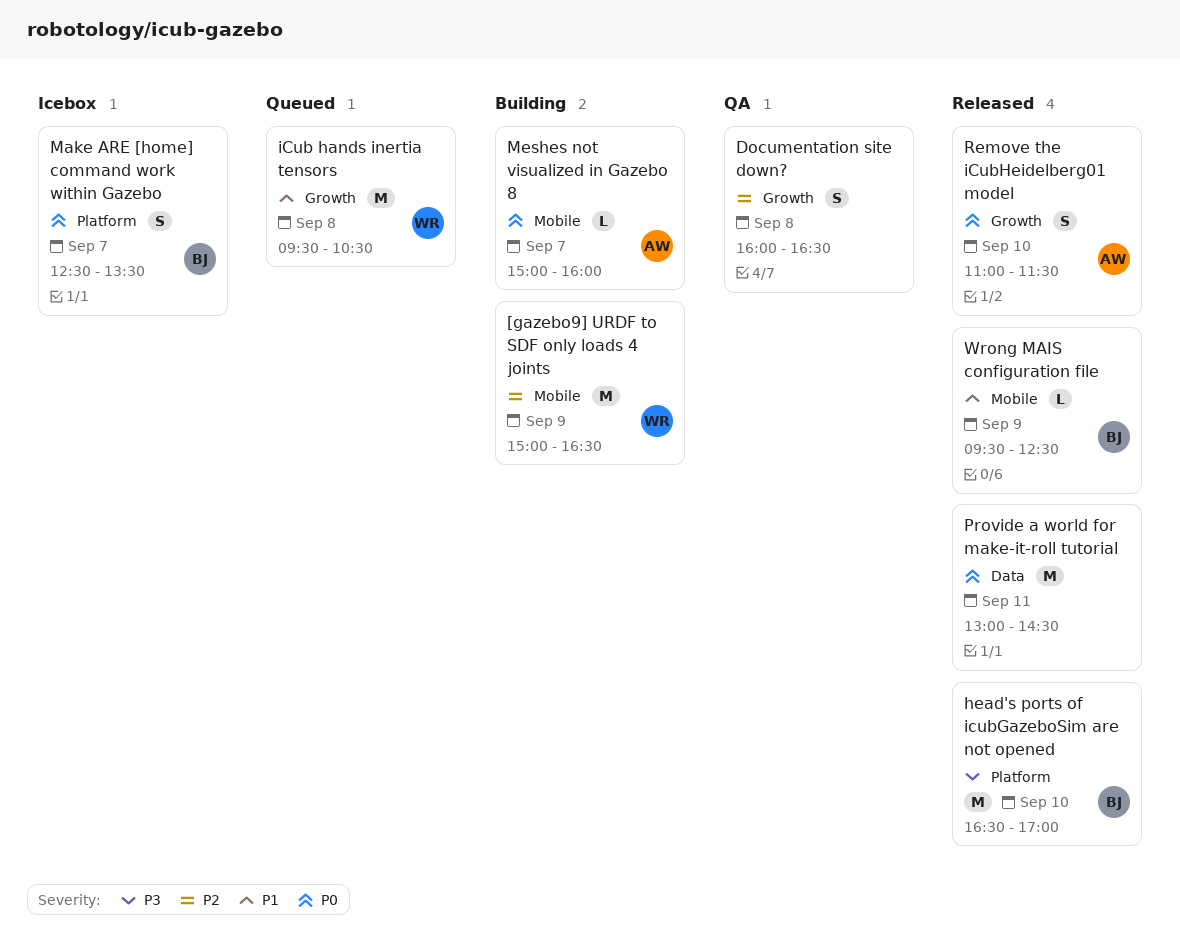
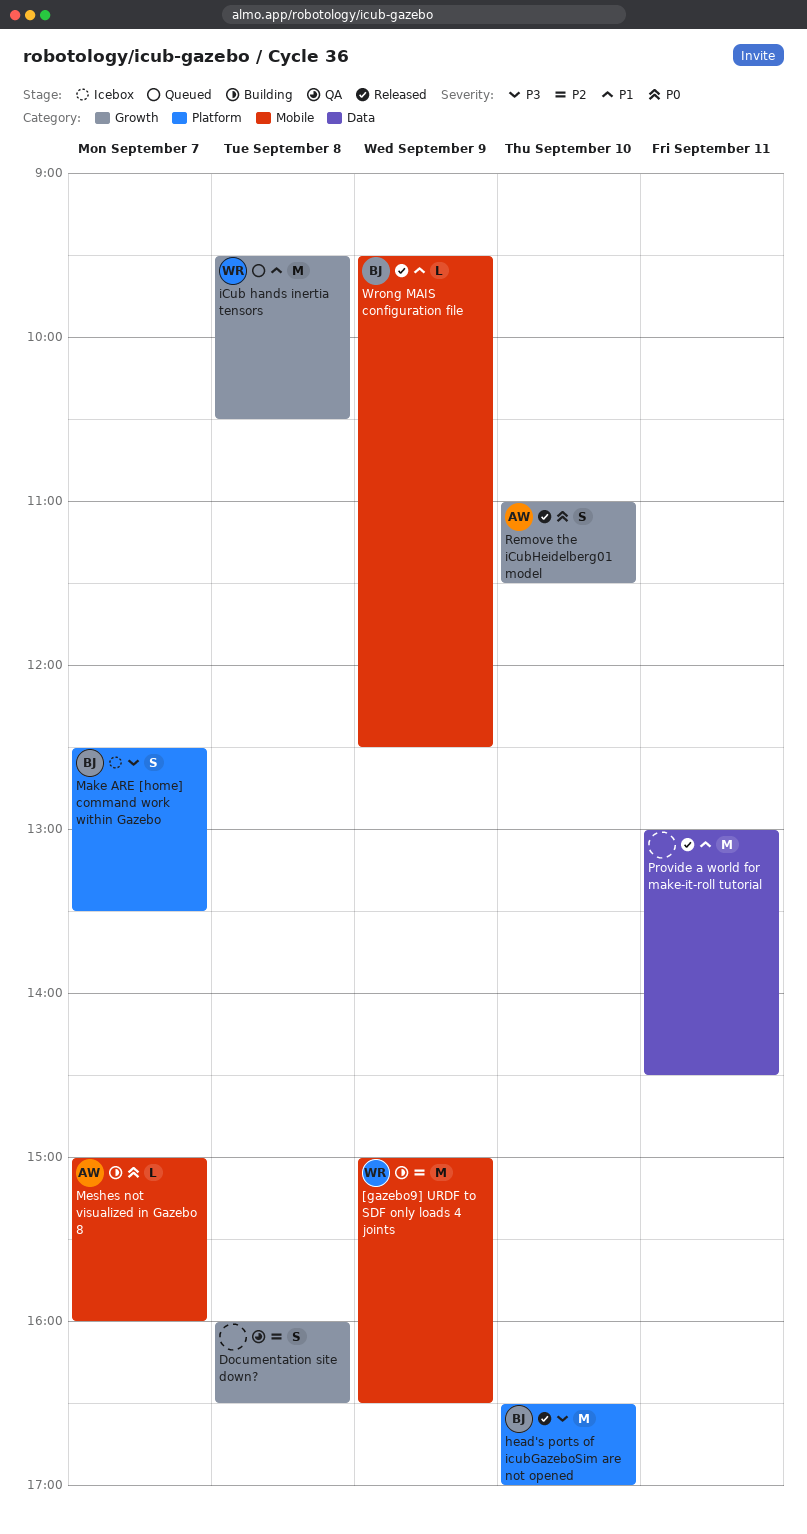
Make ARE [home] command work within Gazebo, priority: P0 -> P3
Provide a world for make-it-roll tutorial, priority: P0 -> P1

